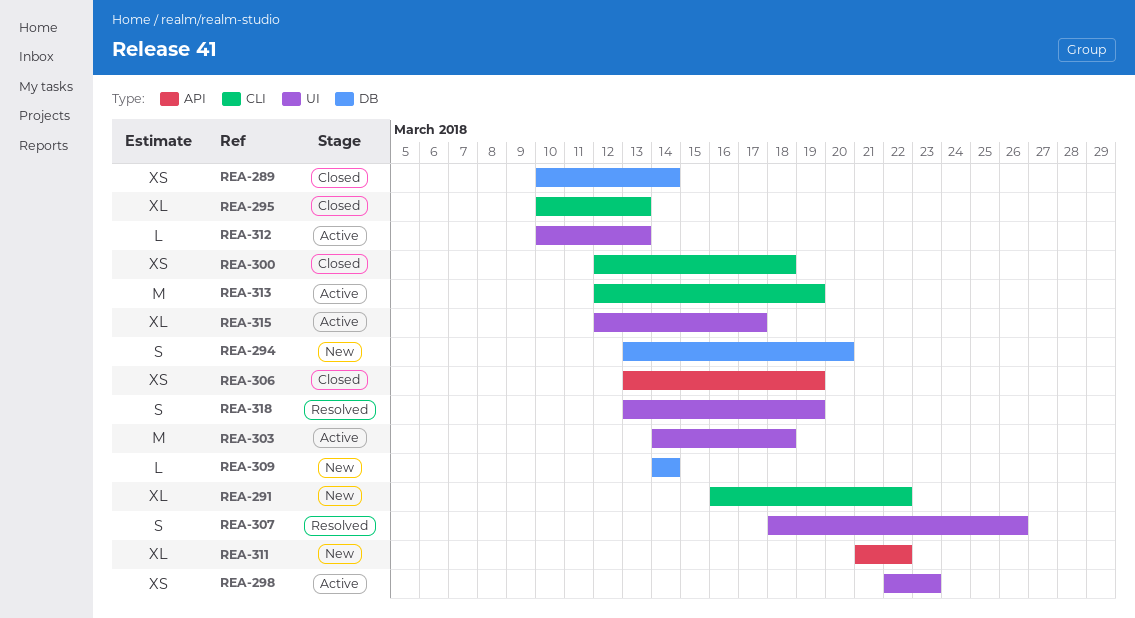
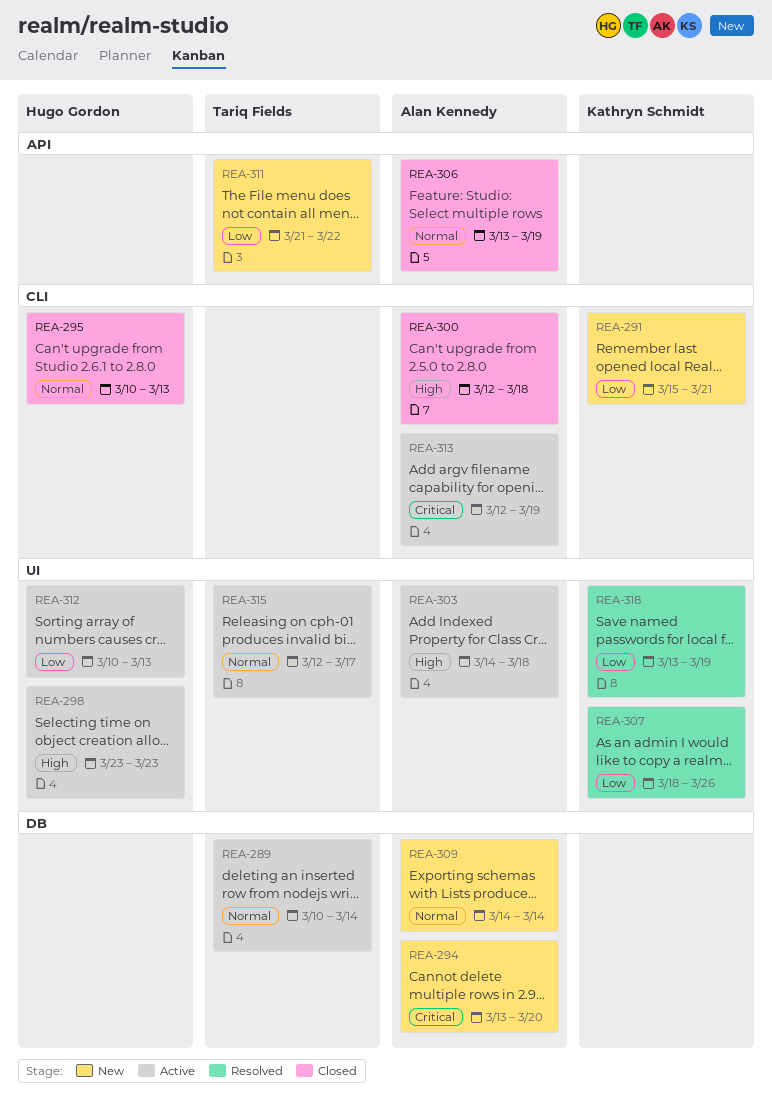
REA-289, status: Closed -> Active
REA-291, start: Mar 16 -> Mar 15
REA-291, due: Mar 22 -> Mar 21
REA-298, start: Mar 22 -> Mar 23

